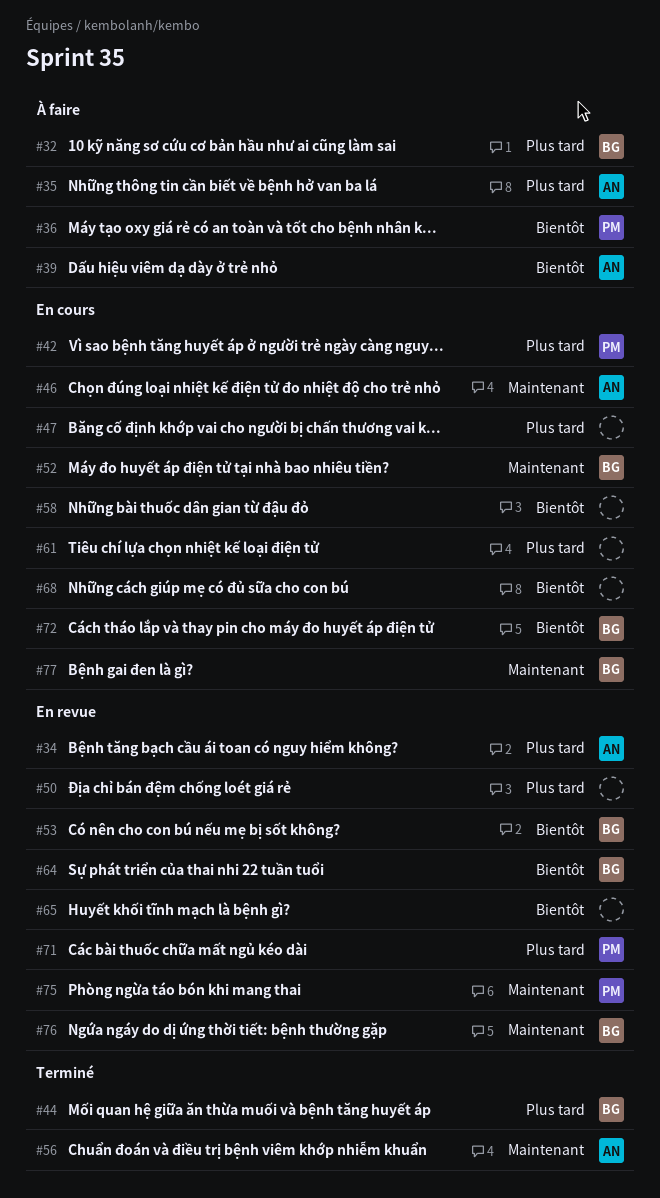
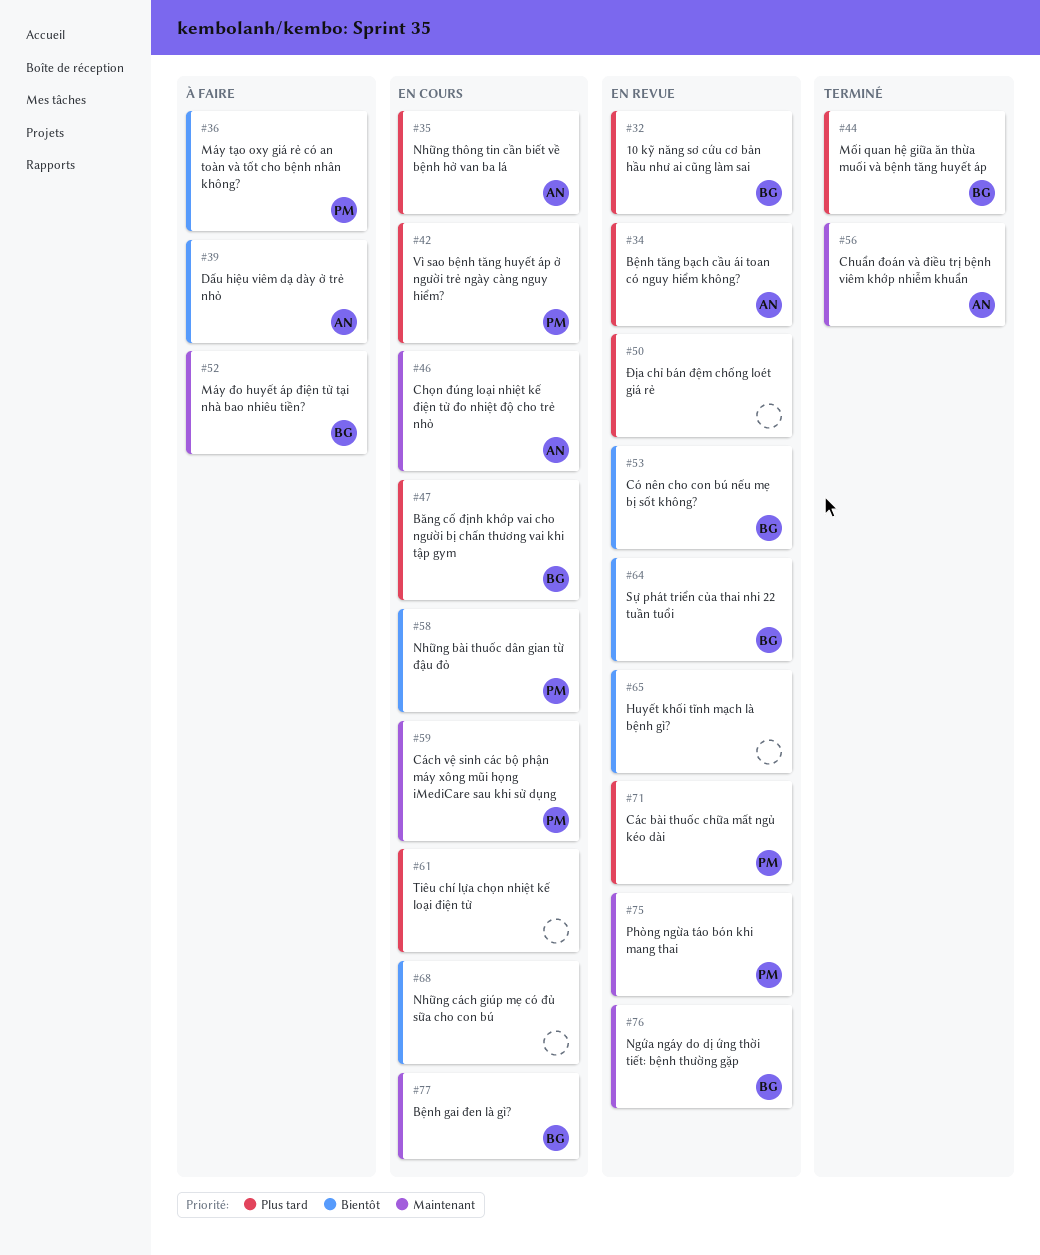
#32, status: À faire -> En revue
#35, status: À faire -> En cours
#47, owner: none -> BG
#52, status: En cours -> À faire
#58, owner: none -> PM
#59: none -> present
#72: present -> none

